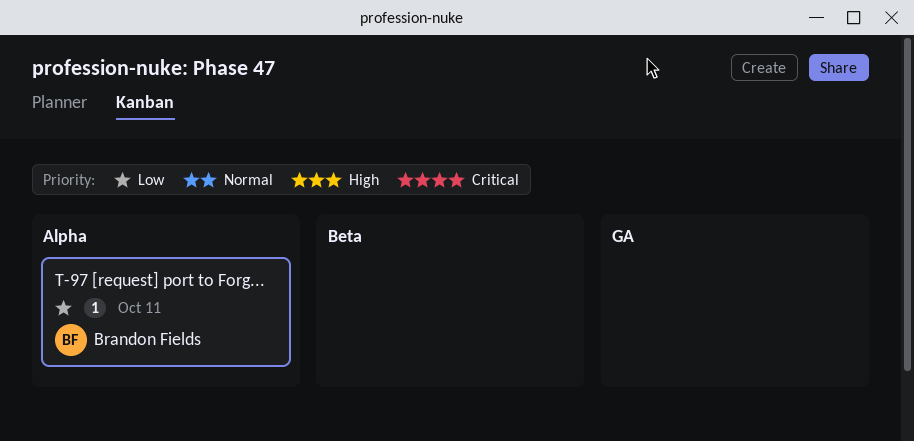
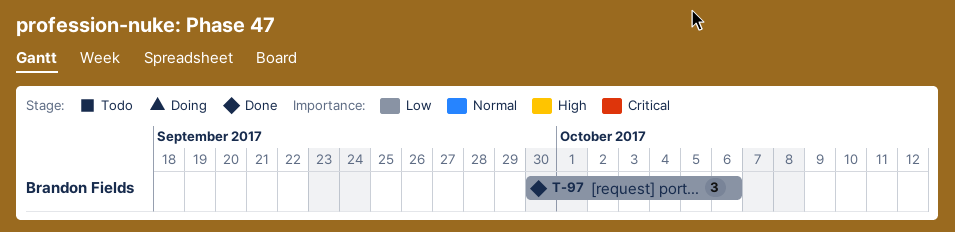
T-97, estimate: 1 -> 3
T-97, due: Oct 11 -> Oct 6

